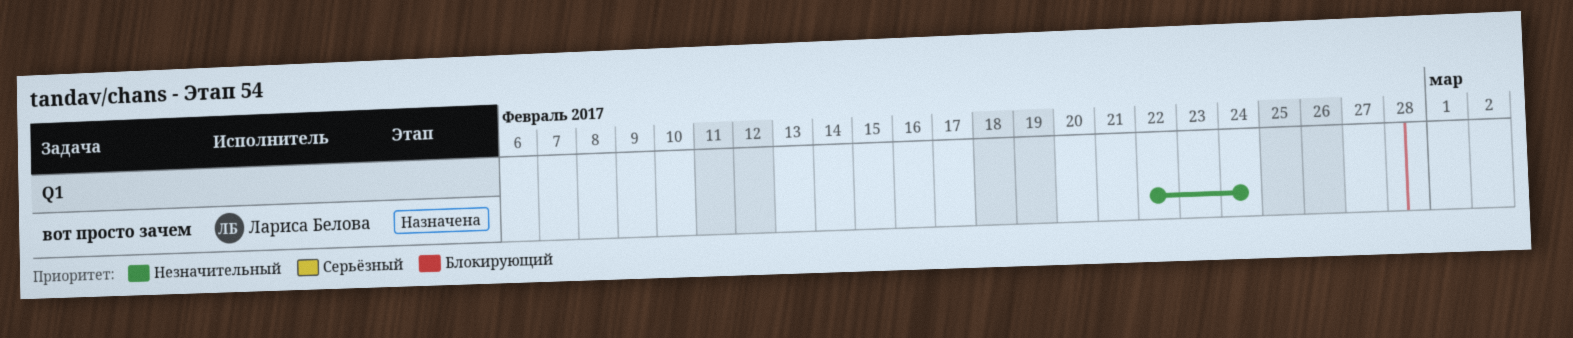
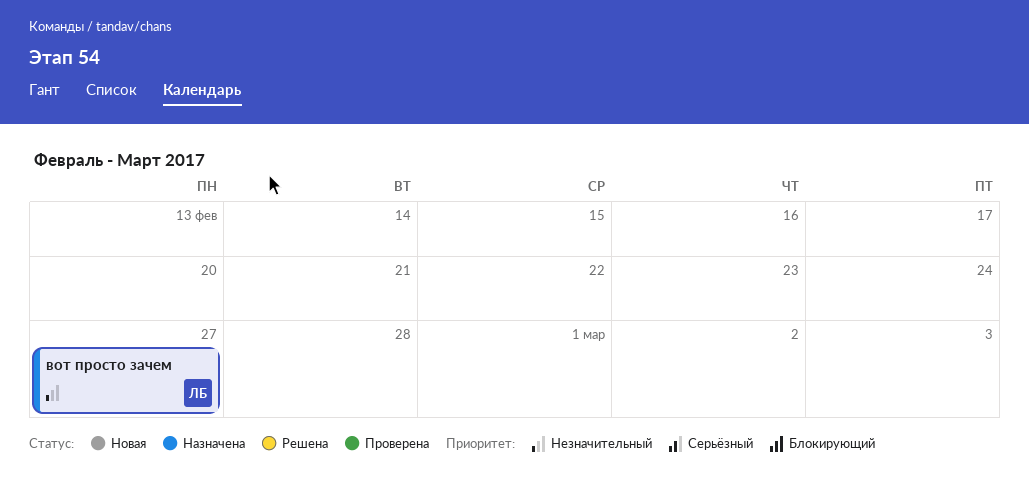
вот просто зачем, due: Feb 24 -> Feb 27

